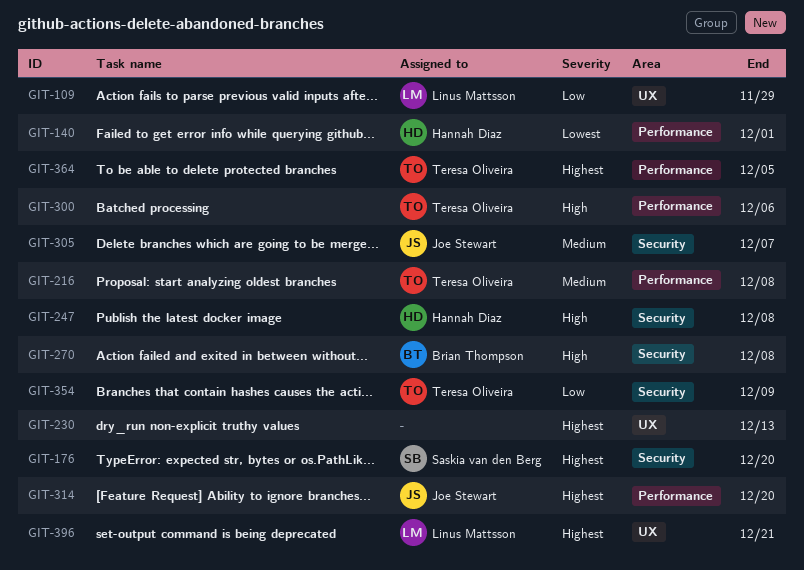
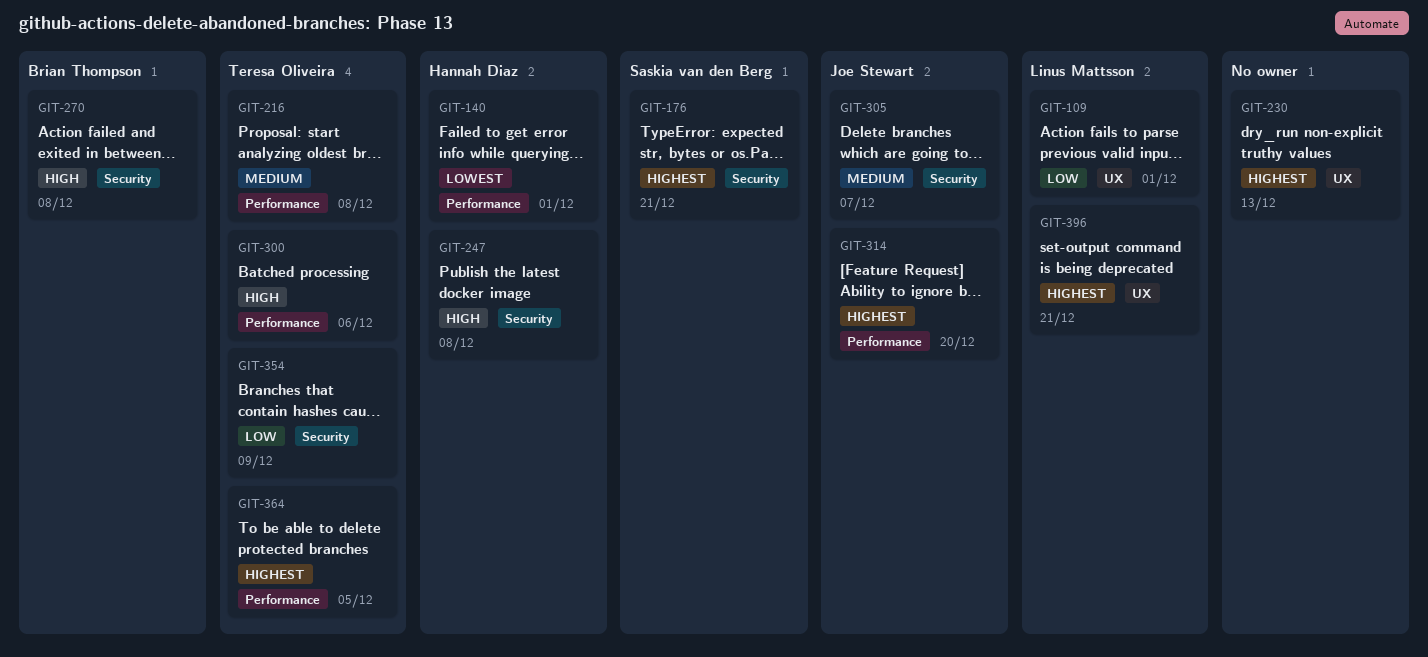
GIT-109, due: Nov 29 -> Dec 1
GIT-176, due: Dec 20 -> Dec 21

